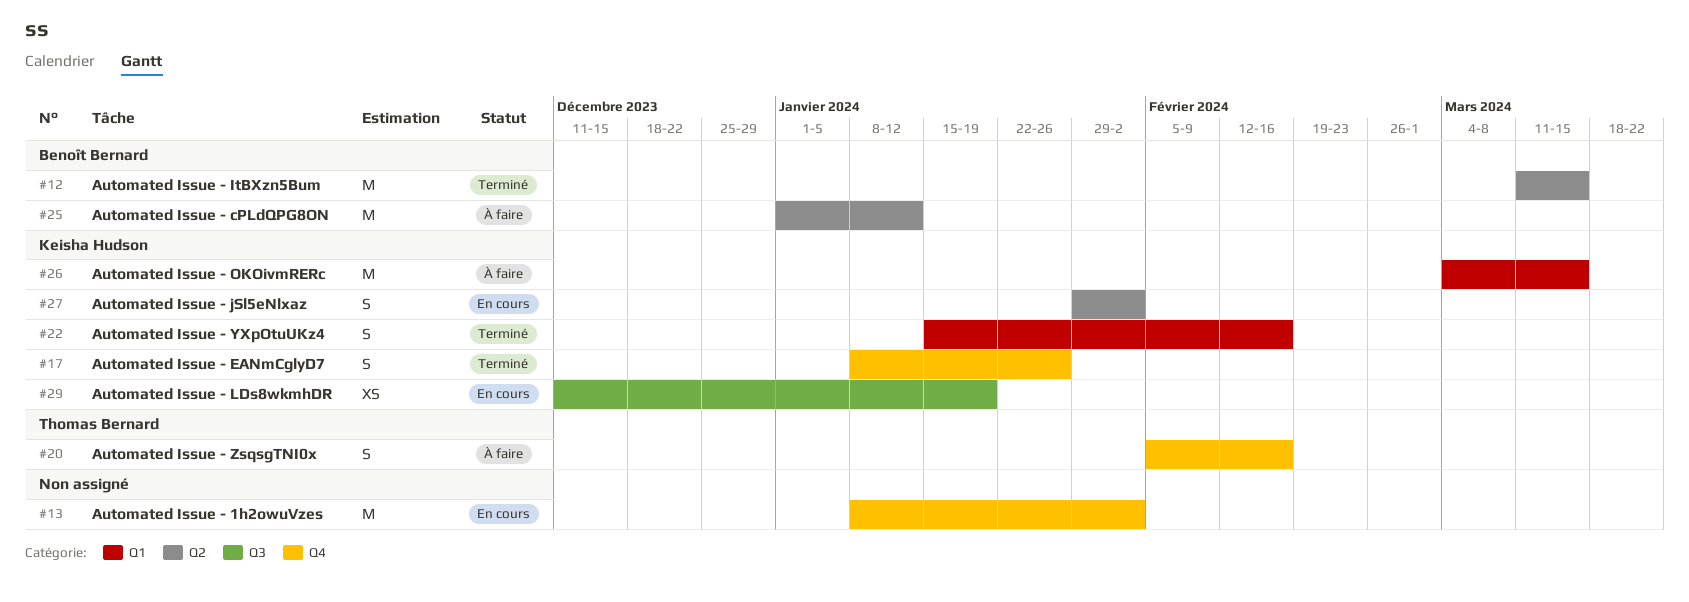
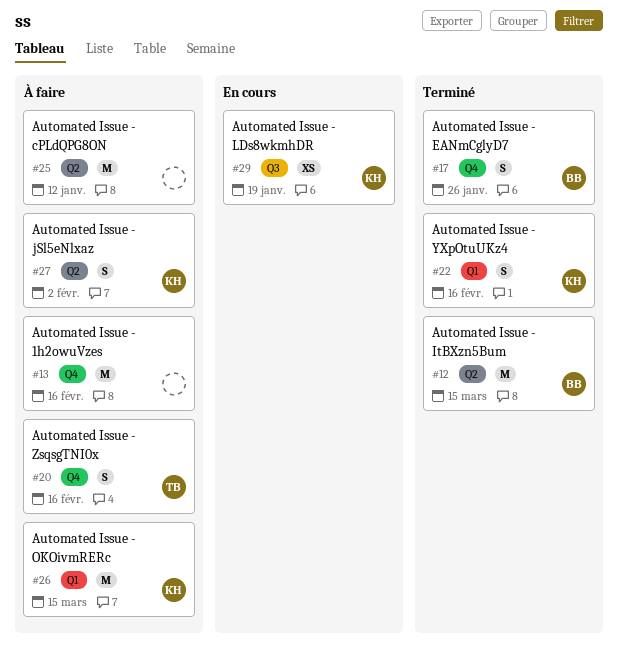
#13, status: En cours -> À faire
#13, due: Feb 2 -> Feb 16
#17, owner: Keisha Hudson -> Benoît Bernard
#25, owner: Benoît Bernard -> none
#27, status: En cours -> À faire

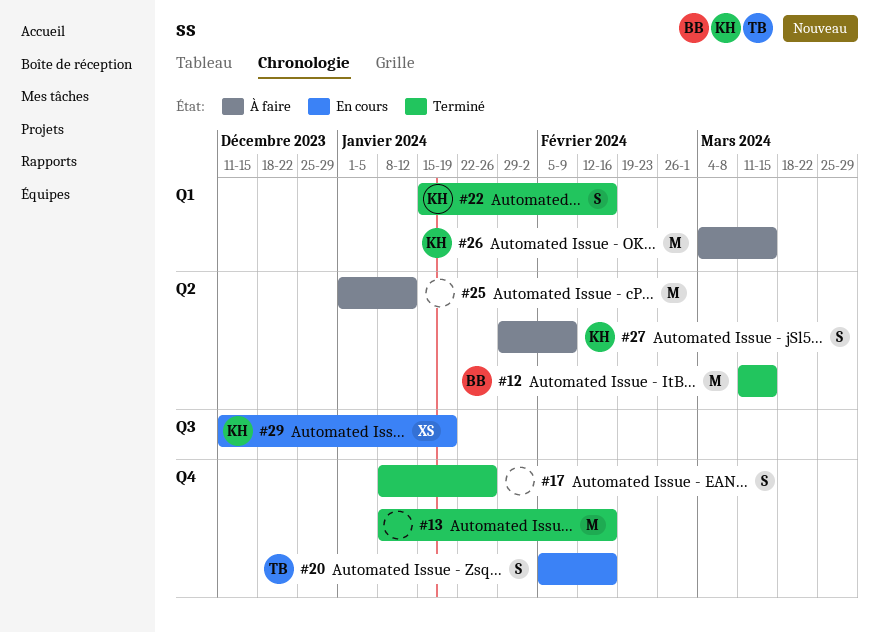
#13, status: À faire -> Terminé
#17, owner: BB -> none
#20, status: À faire -> En cours
#27, due: Feb 2 -> Feb 9

